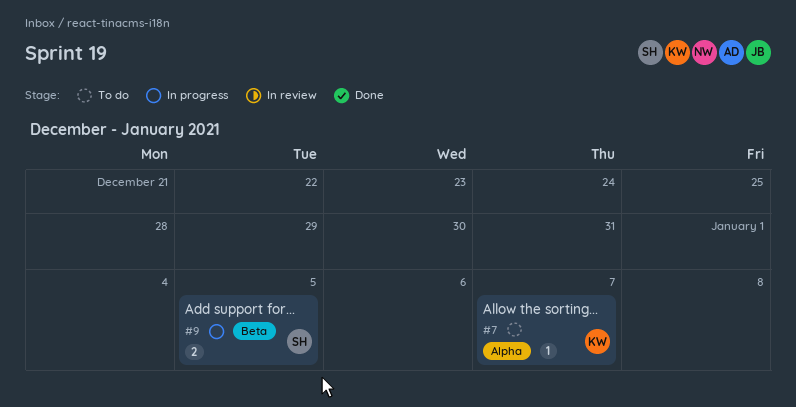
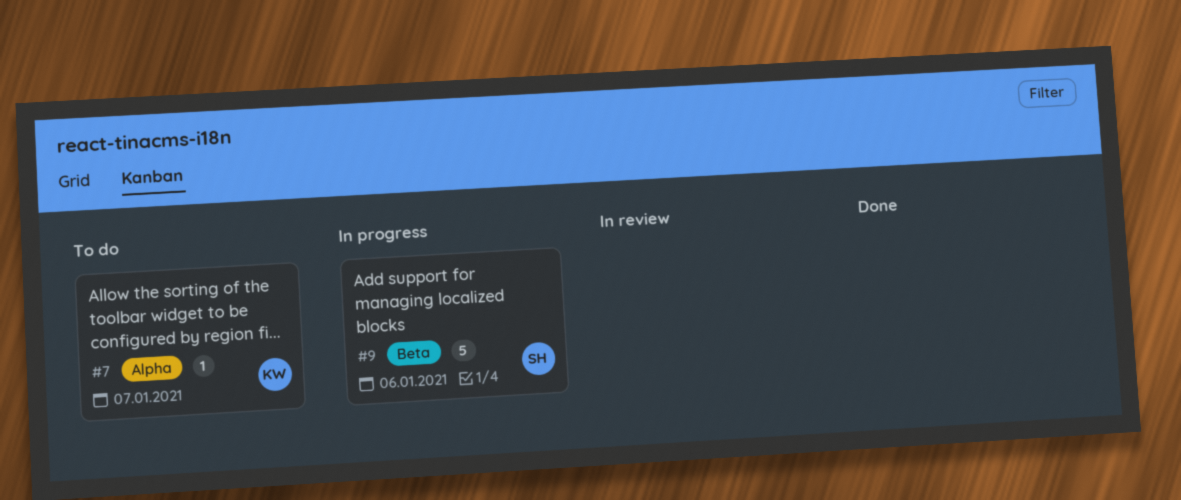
#9, estimate: 2 -> 5
#9, due: Jan 5 -> Jan 6

